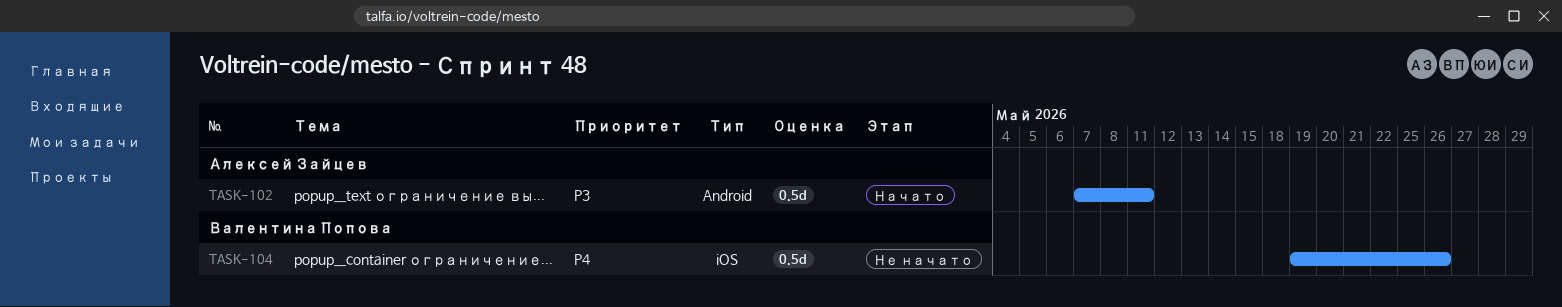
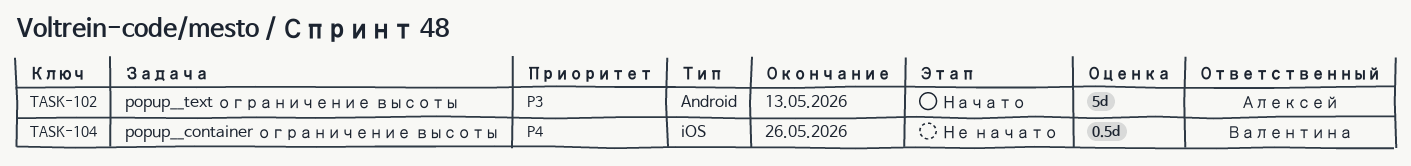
TASK-102, estimate: 0.5d -> 5d
TASK-102, due: May 11 -> May 13

